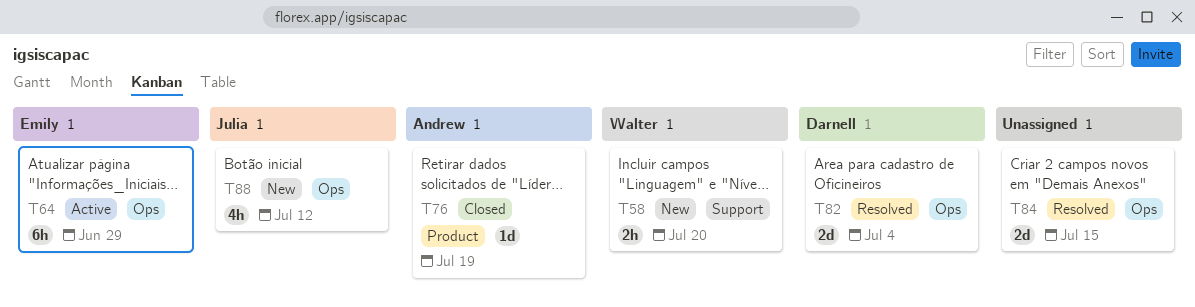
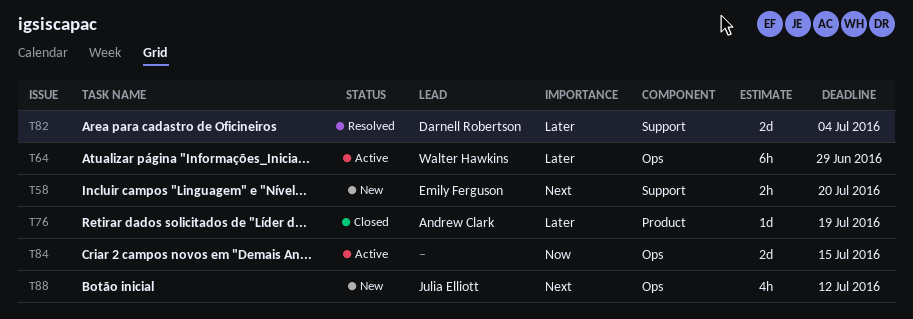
T58, owner: Walter Hawkins -> Emily Ferguson
T64, owner: Emily Ferguson -> Walter Hawkins
T82, label: Ops -> Support
T84, status: Resolved -> Active

